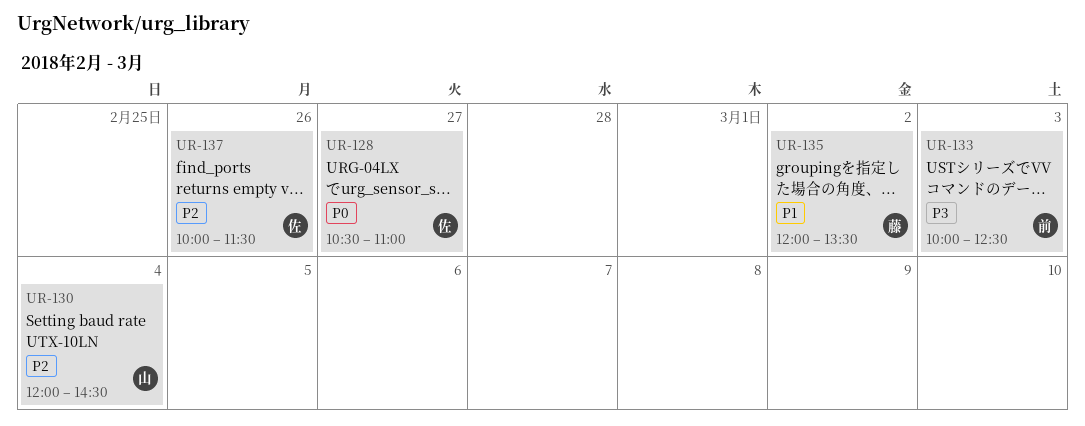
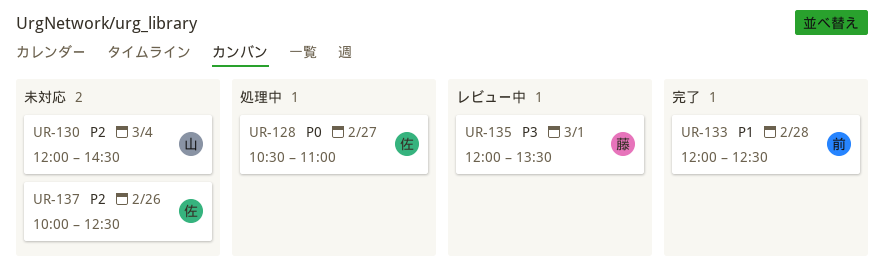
UR-133, priority: P3 -> P1
UR-133, day: Mar 3 -> Feb 28
UR-133, begins: 10:00 -> 12:00
UR-135, priority: P1 -> P3
UR-135, day: Mar 2 -> Mar 1
UR-137, ends: 11:30 -> 12:30

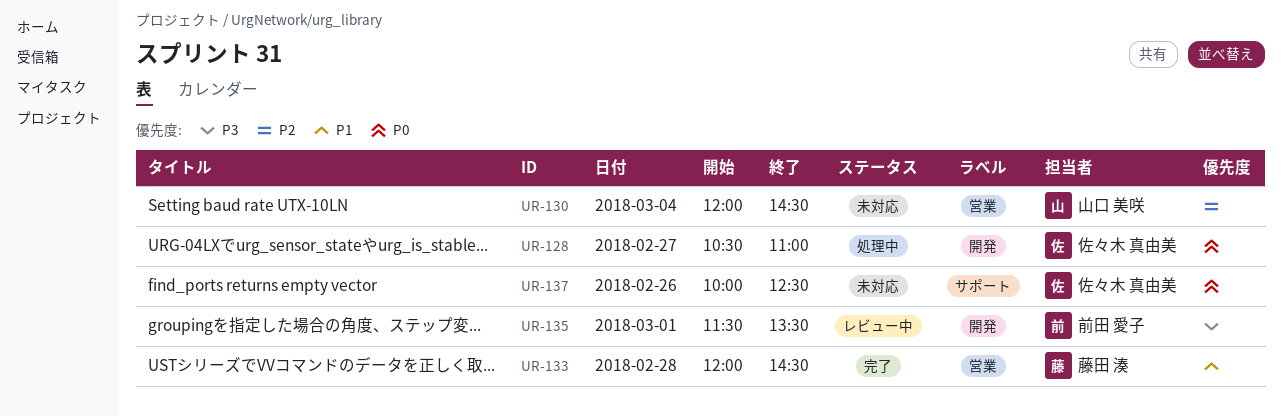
UR-133, owner: 前田 愛子 -> 藤田 湊
UR-133, ends: 12:30 -> 14:30
UR-135, owner: 藤田 湊 -> 前田 愛子
UR-135, begins: 12:00 -> 11:30
UR-137, priority: P2 -> P0

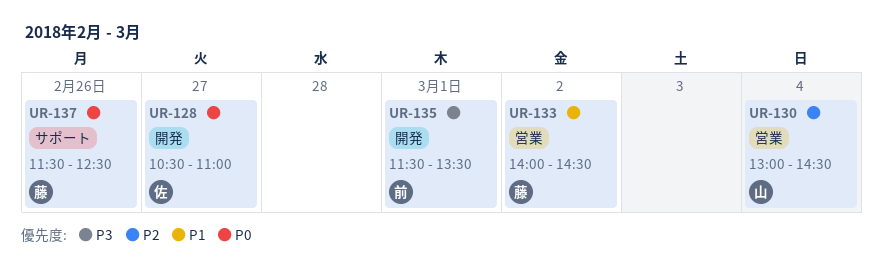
UR-130, begins: 12:00 -> 13:00
UR-133, day: Feb 28 -> Mar 2
UR-133, begins: 12:00 -> 14:00
UR-137, owner: 佐々木 真由美 -> 藤田 湊
UR-137, begins: 10:00 -> 11:30

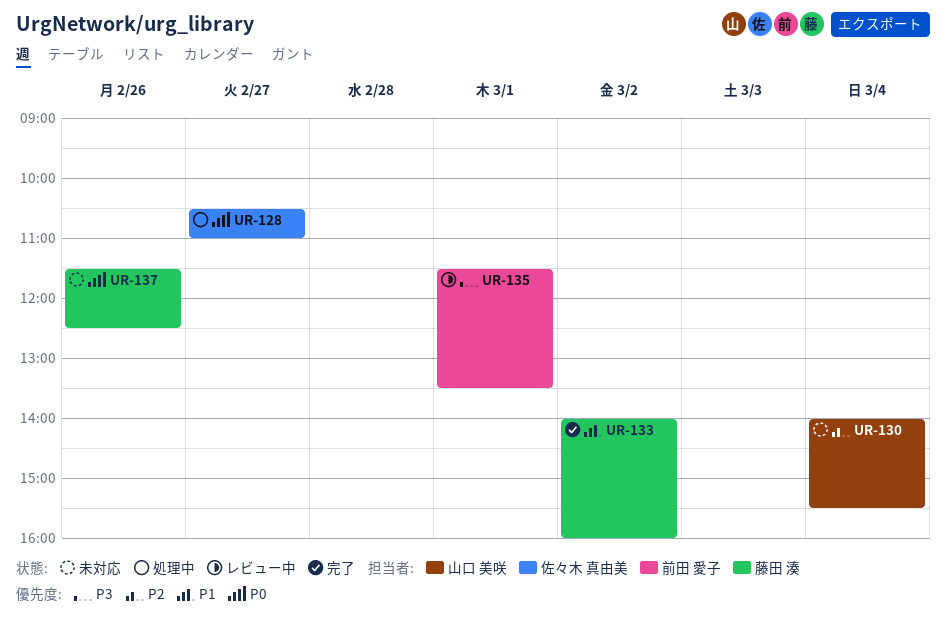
UR-130, begins: 13:00 -> 14:00
UR-130, ends: 14:30 -> 15:30
UR-133, ends: 14:30 -> 16:00

